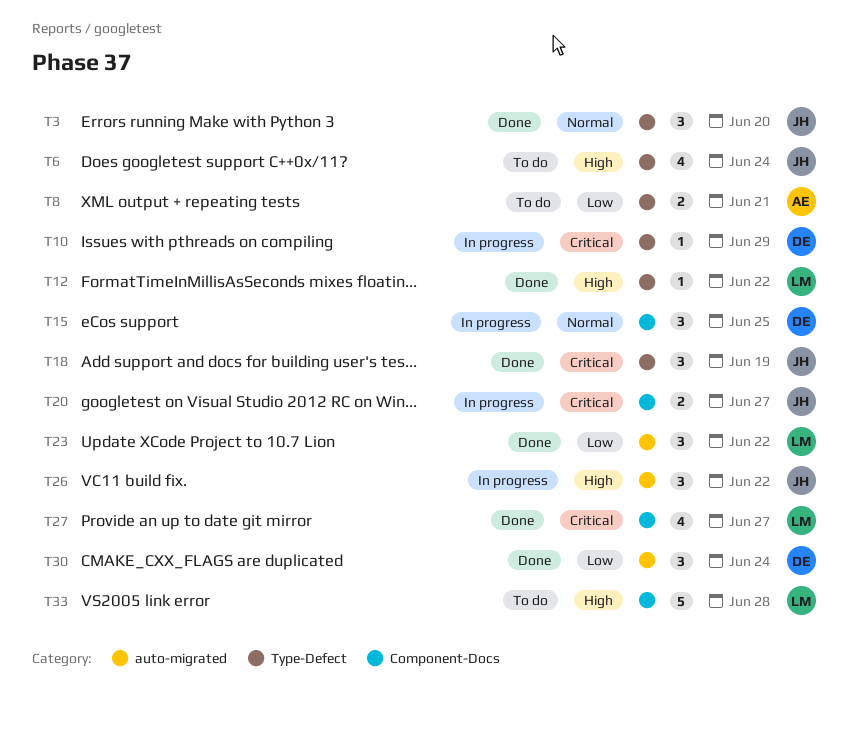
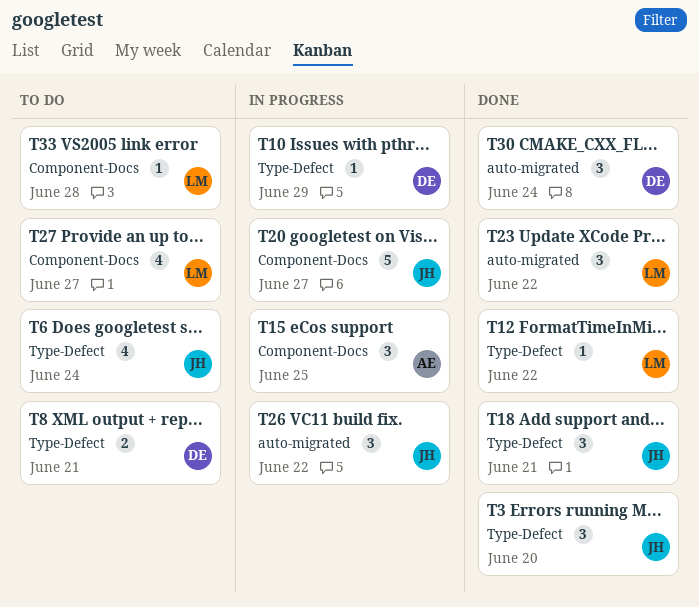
T8, owner: AE -> DE
T15, owner: DE -> AE
T18, due: Jun 19 -> Jun 21
T20, estimate: 2 -> 5
T27, status: Done -> To do
T33, estimate: 5 -> 1

